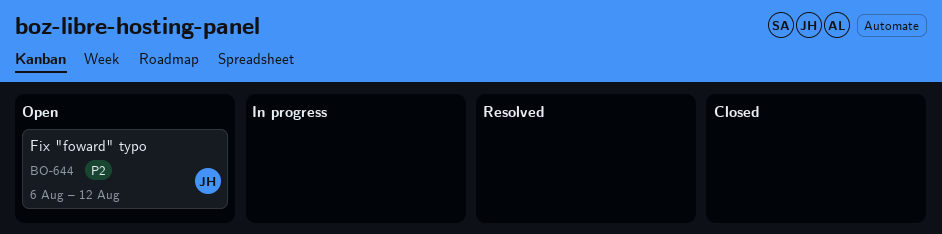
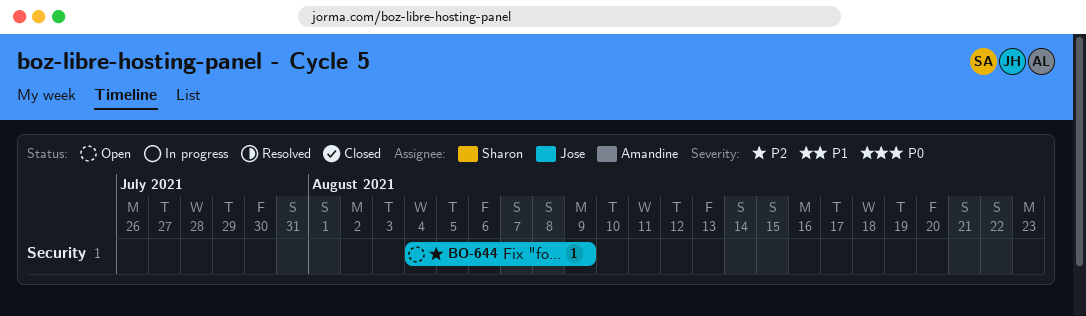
BO-644, start: Aug 6 -> Aug 4
BO-644, due: Aug 12 -> Aug 9

